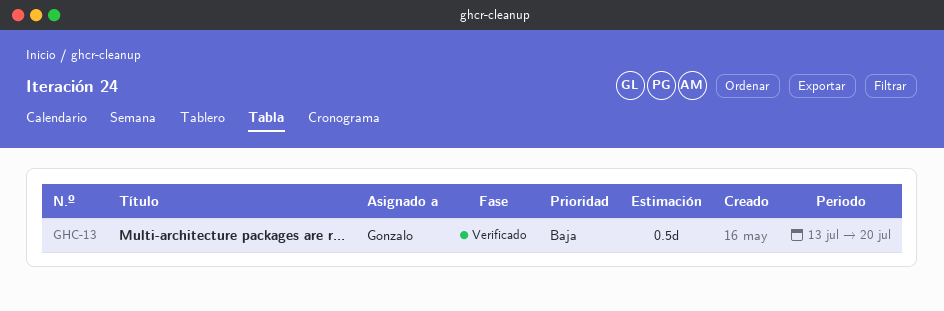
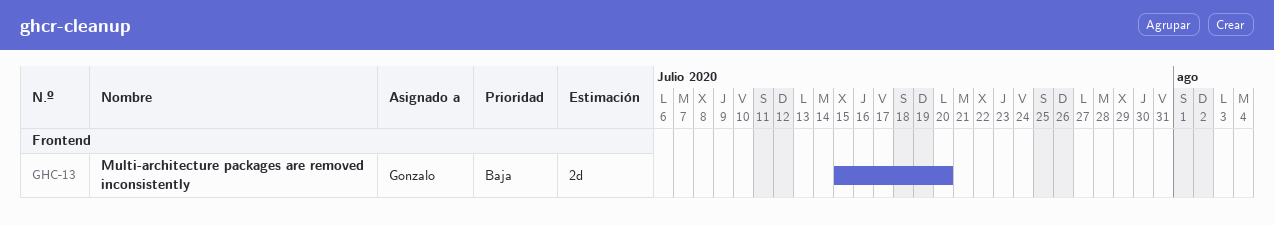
GHC-13, estimate: 0.5d -> 2d
GHC-13, start: Jul 13 -> Jul 15

